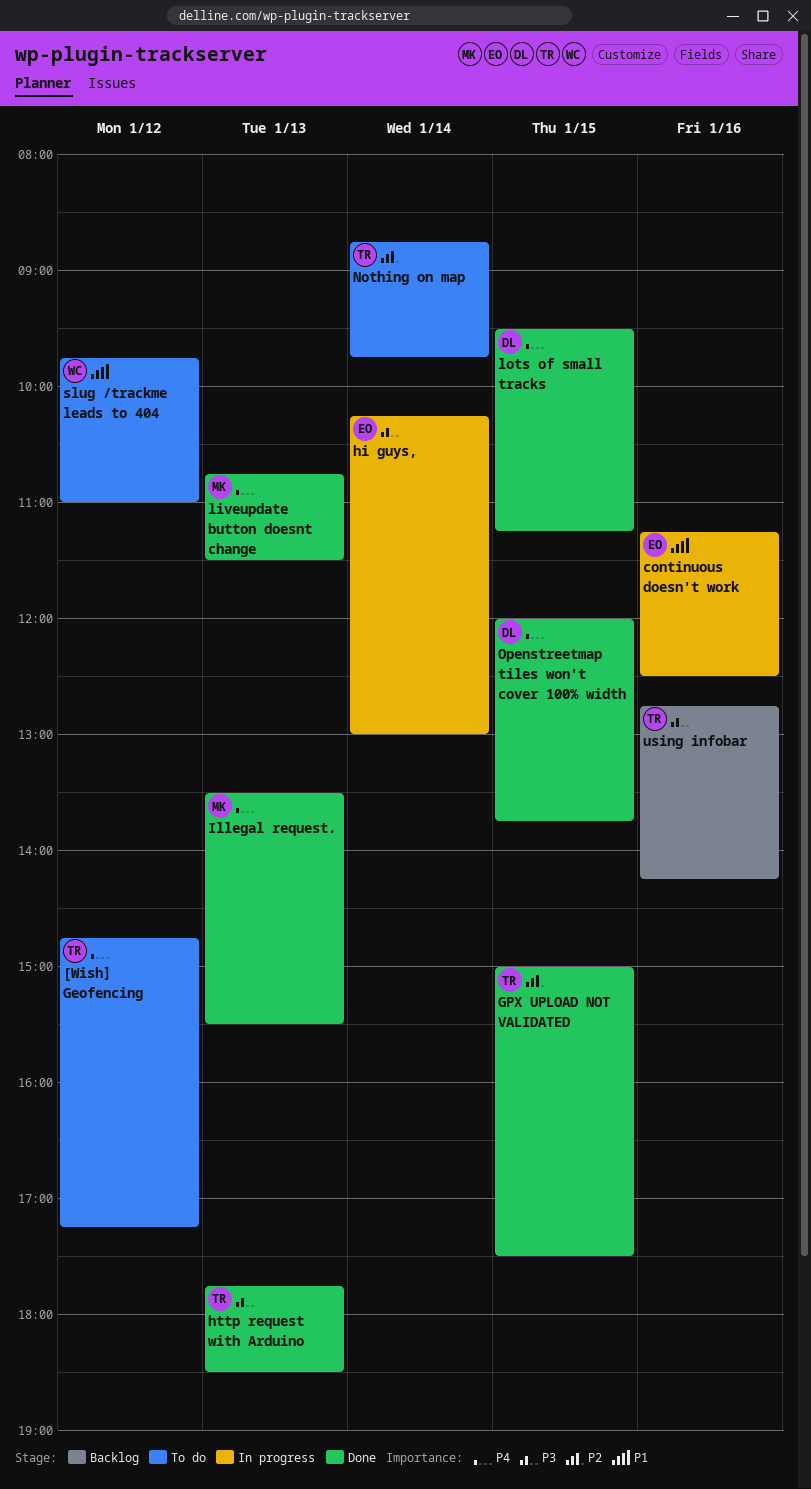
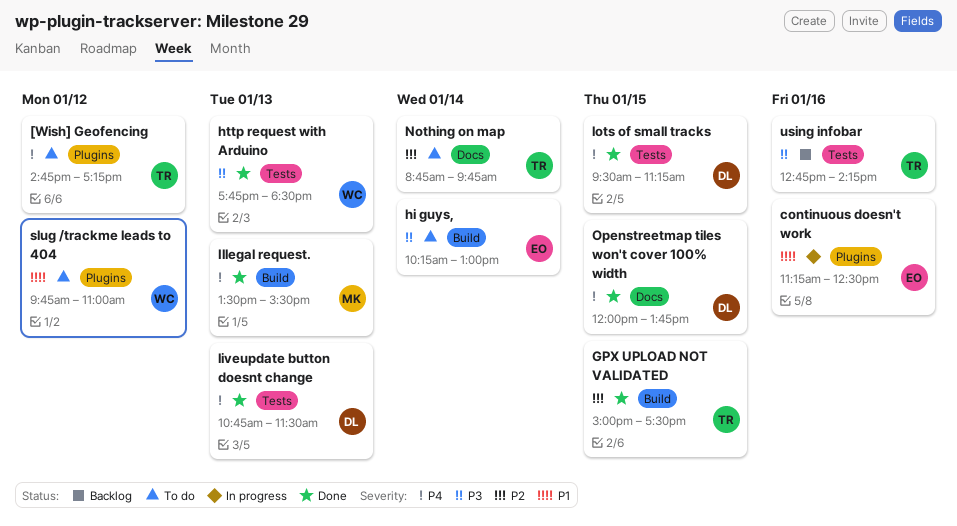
hi guys,, status: In progress -> To do
http request with Arduino, owner: TR -> WC
liveupdate button doesnt change, owner: MK -> DL

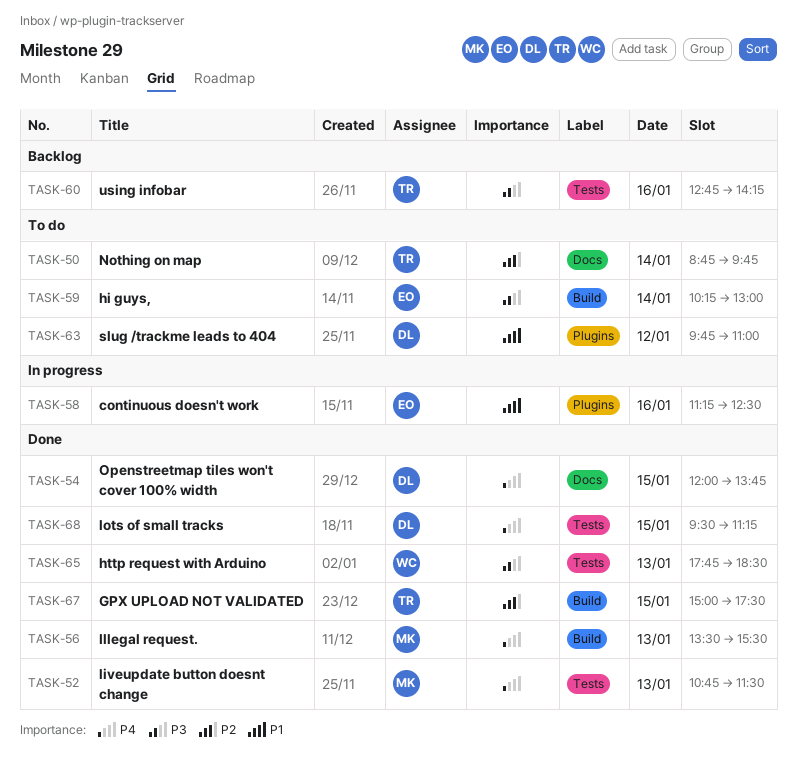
[Wish] Geofencing: present -> none
liveupdate button doesnt change, owner: DL -> MK
slug /trackme leads to 404, owner: WC -> DL

